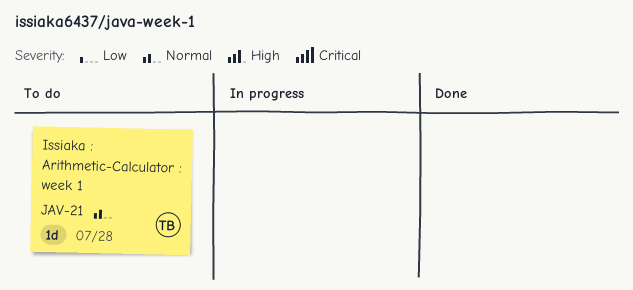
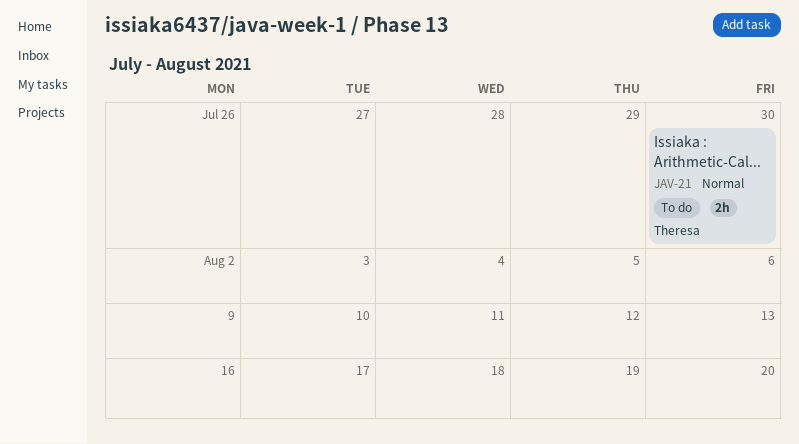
JAV-21, estimate: 1d -> 2h
JAV-21, due: Jul 28 -> Jul 30

